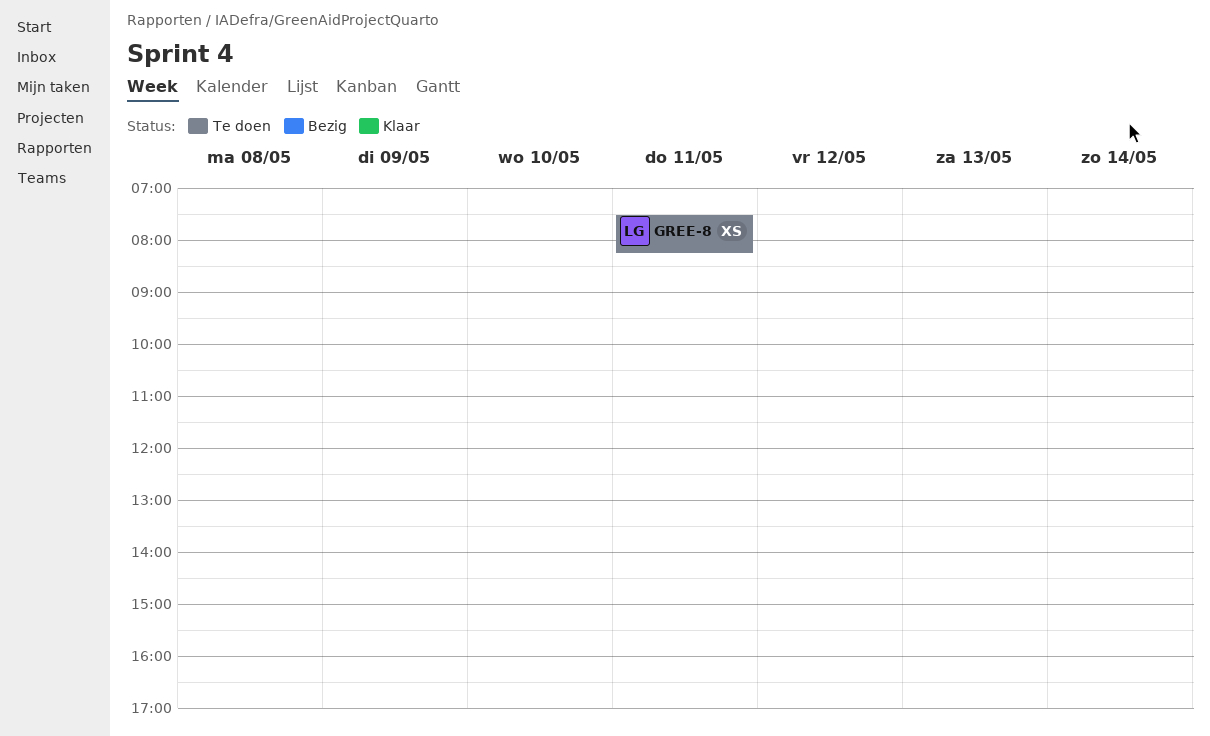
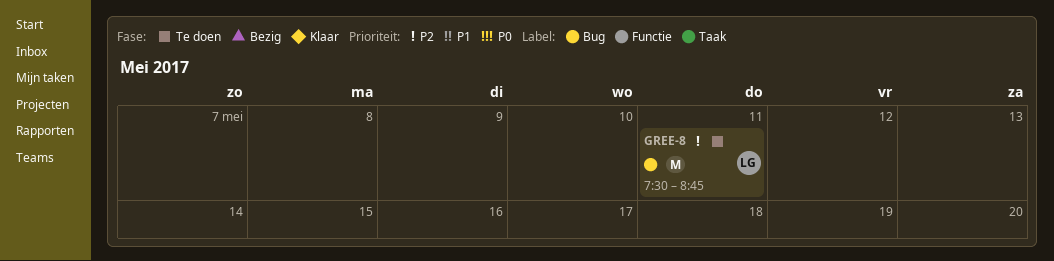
GREE-8, estimate: XS -> M
GREE-8, ends: 08:15 -> 08:45

